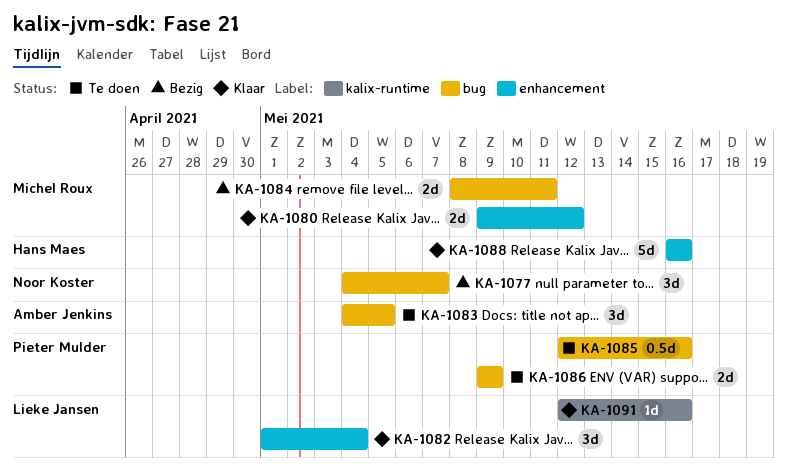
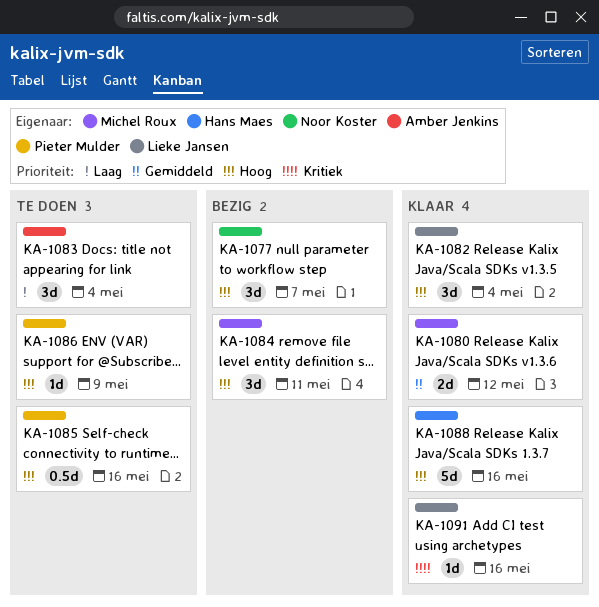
KA-1083, due: May 5 -> May 4
KA-1084, estimate: 2d -> 3d
KA-1086, estimate: 2d -> 1d

